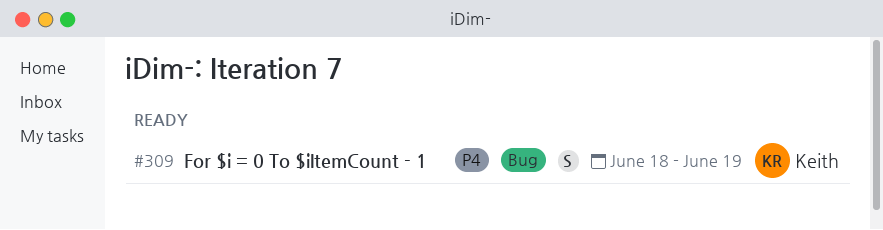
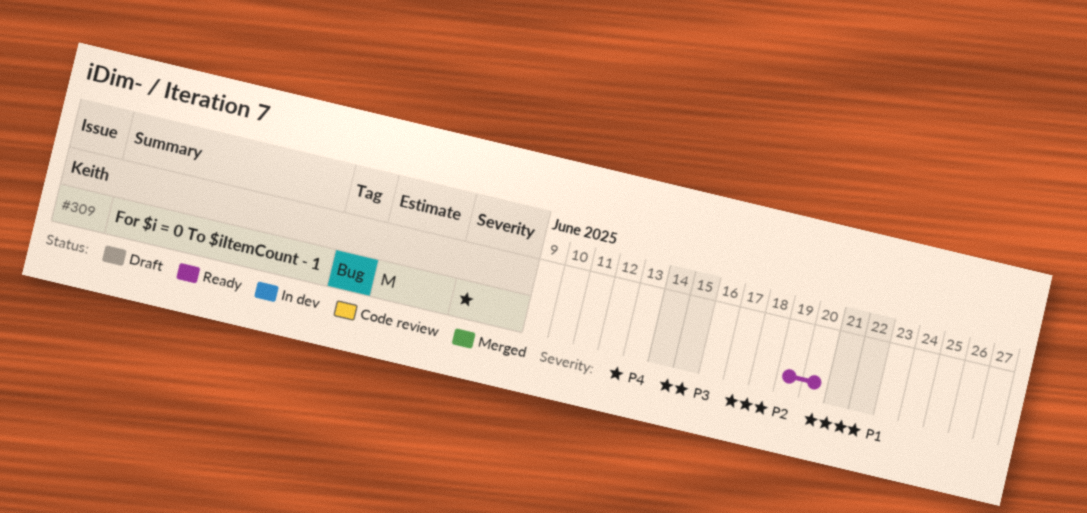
#309, estimate: S -> M
#309, start: Jun 18 -> Jun 19
#309, due: Jun 19 -> Jun 20

